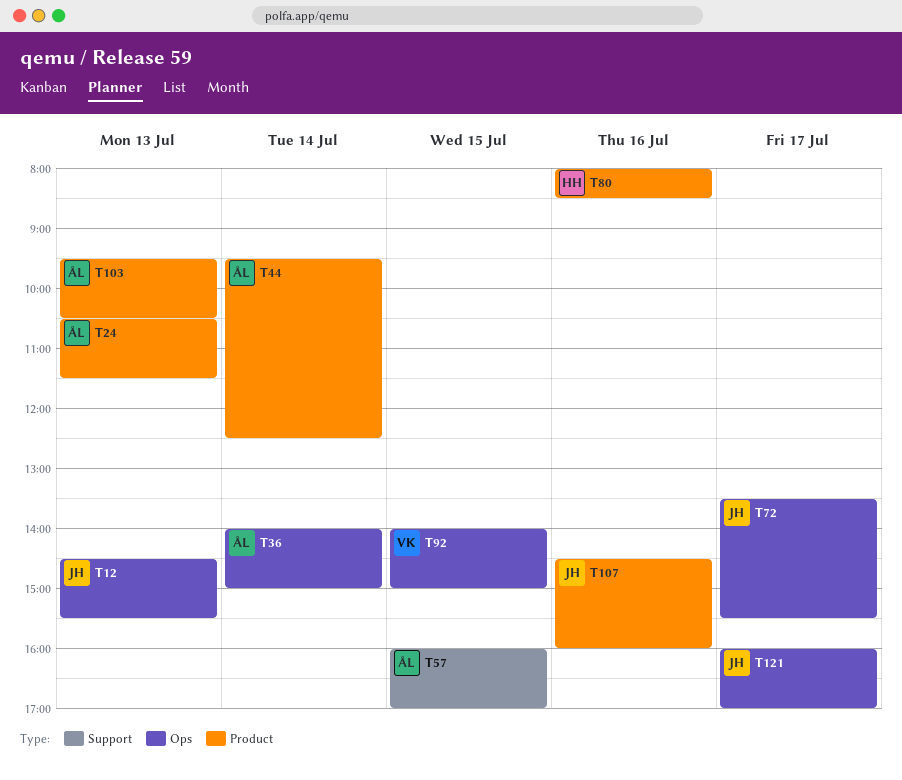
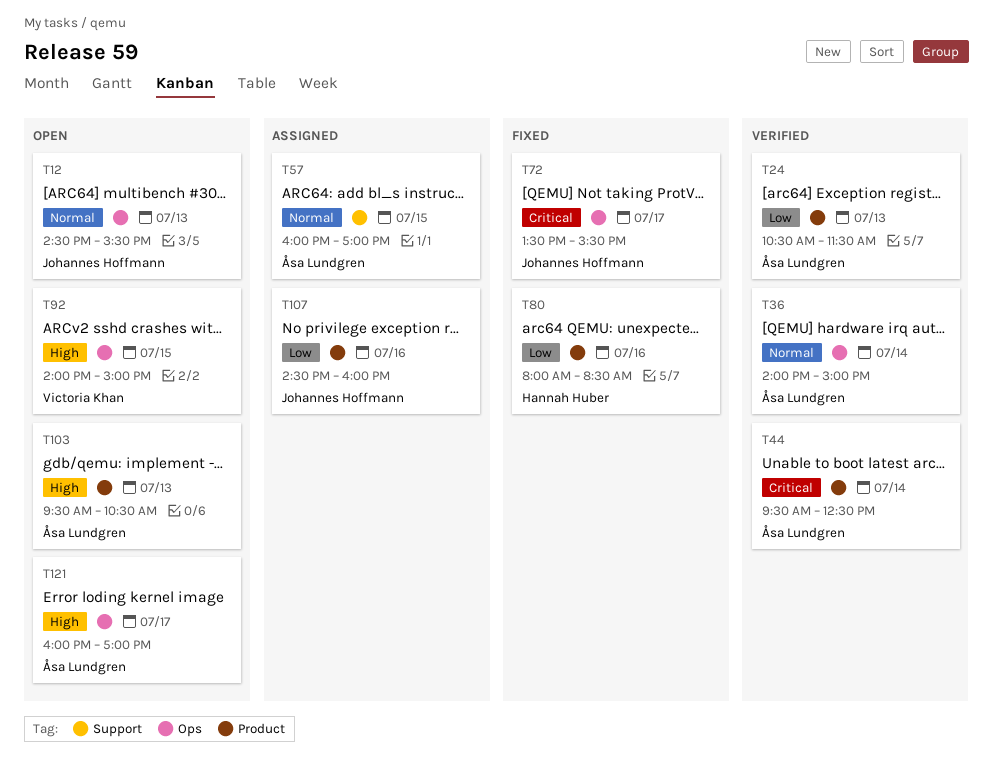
T121, owner: Johannes Hoffmann -> Åsa Lundgren

